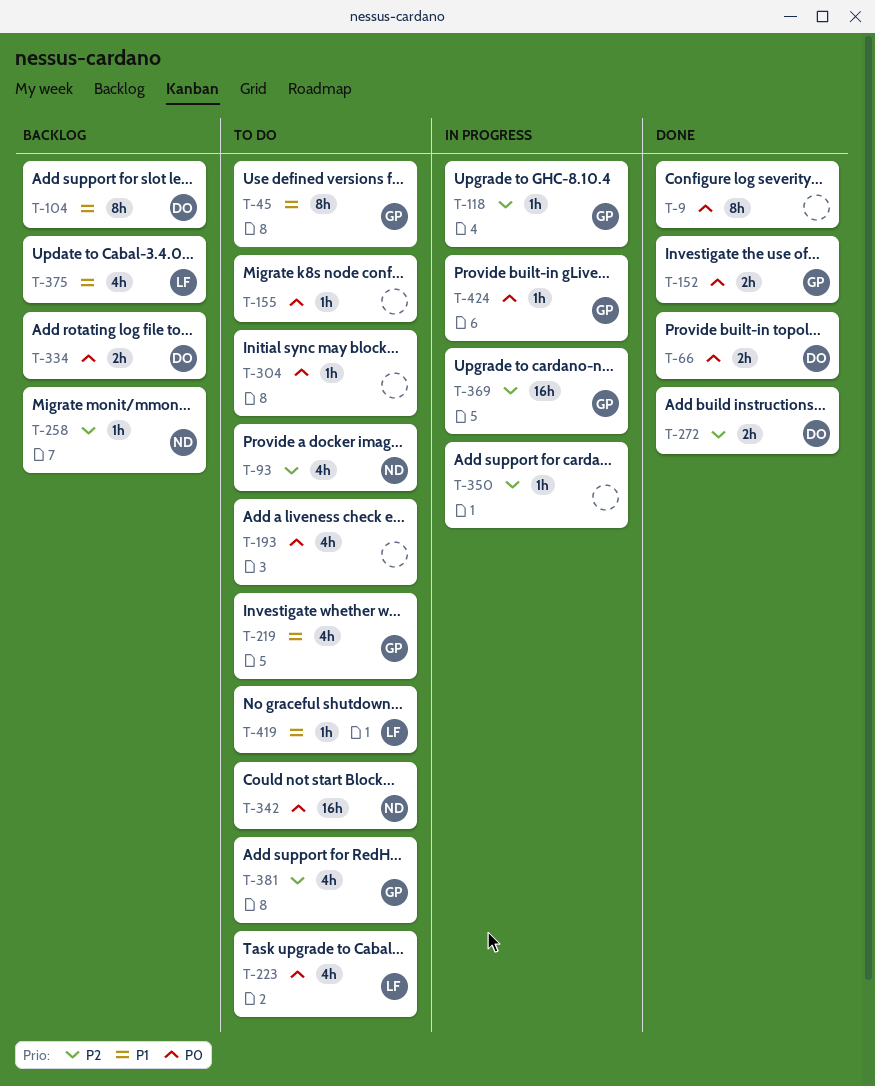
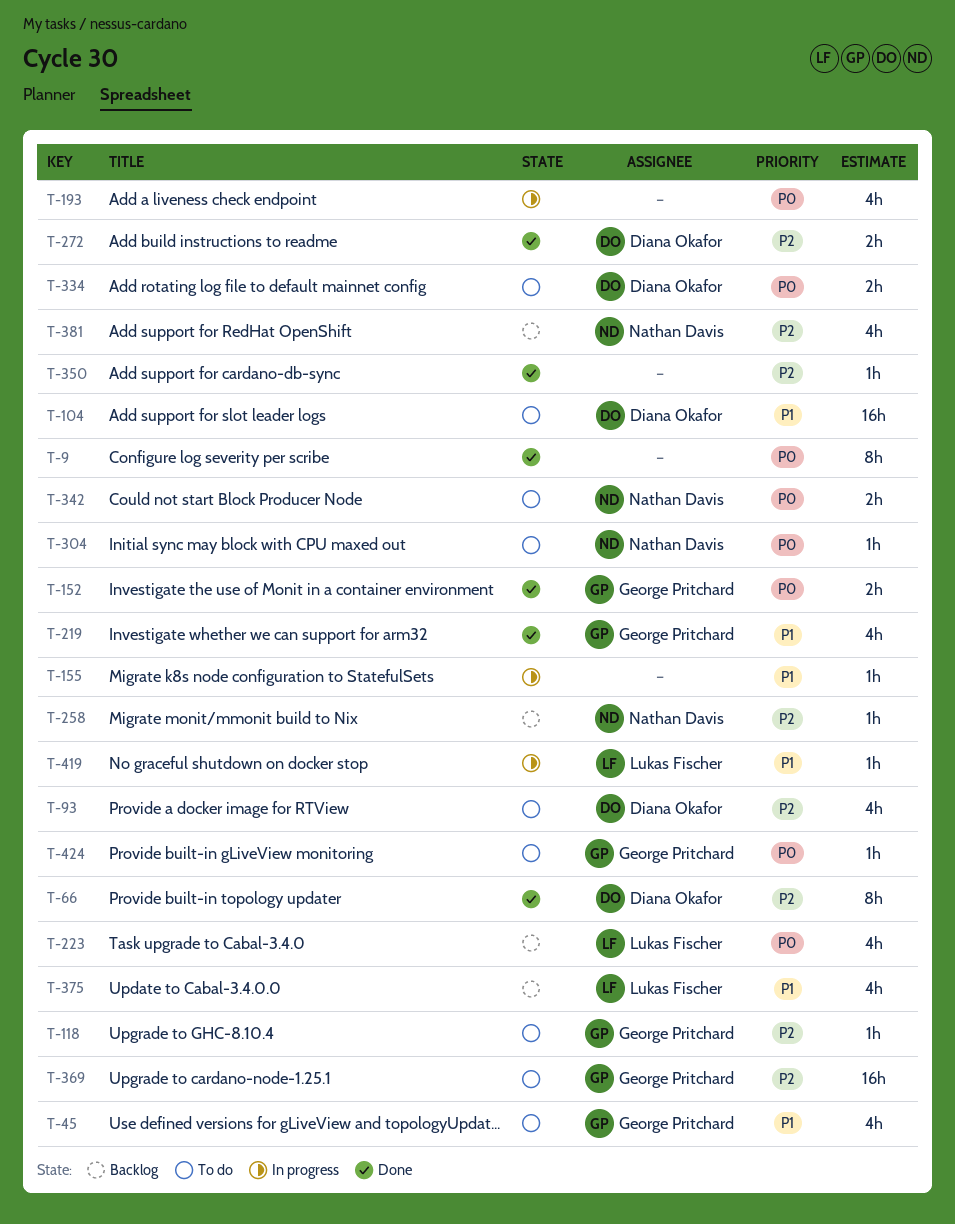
T-45, estimate: 8h -> 4h
T-66, priority: P0 -> P2
T-66, estimate: 2h -> 8h
T-93, owner: Nathan Davis -> Diana Okafor
T-104, status: Backlog -> To do
T-104, estimate: 8h -> 16h
T-118, status: In progress -> To do
T-155, status: To do -> In progress
T-155, priority: P0 -> P1
T-193, status: To do -> In progress
T-219, status: To do -> Done
T-223, status: To do -> Backlog
T-304, owner: none -> Nathan Davis
T-334, status: Backlog -> To do
T-342, estimate: 16h -> 2h
T-350, status: In progress -> Done
T-369, status: In progress -> To do
T-381, status: To do -> Backlog
T-381, owner: George Pritchard -> Nathan Davis
T-419, status: To do -> In progress
T-424, status: In progress -> To do

